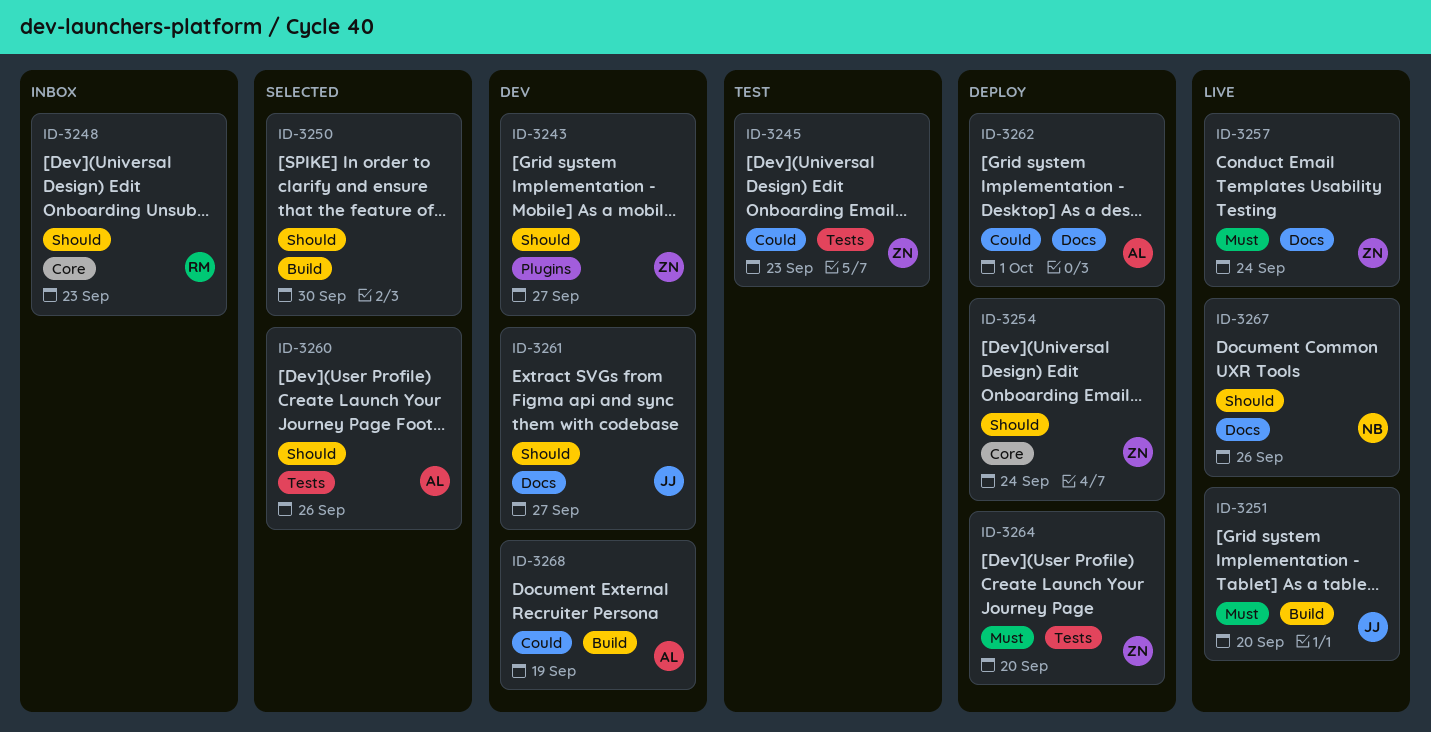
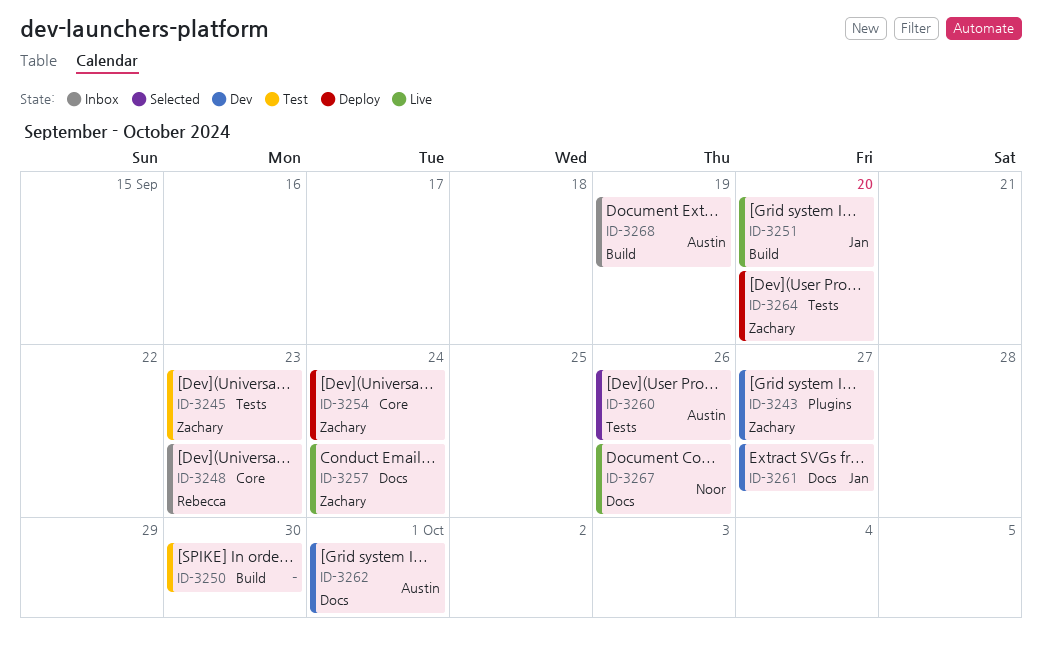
ID-3250, status: Selected -> Test
ID-3262, status: Deploy -> Dev
ID-3268, status: Dev -> Inbox

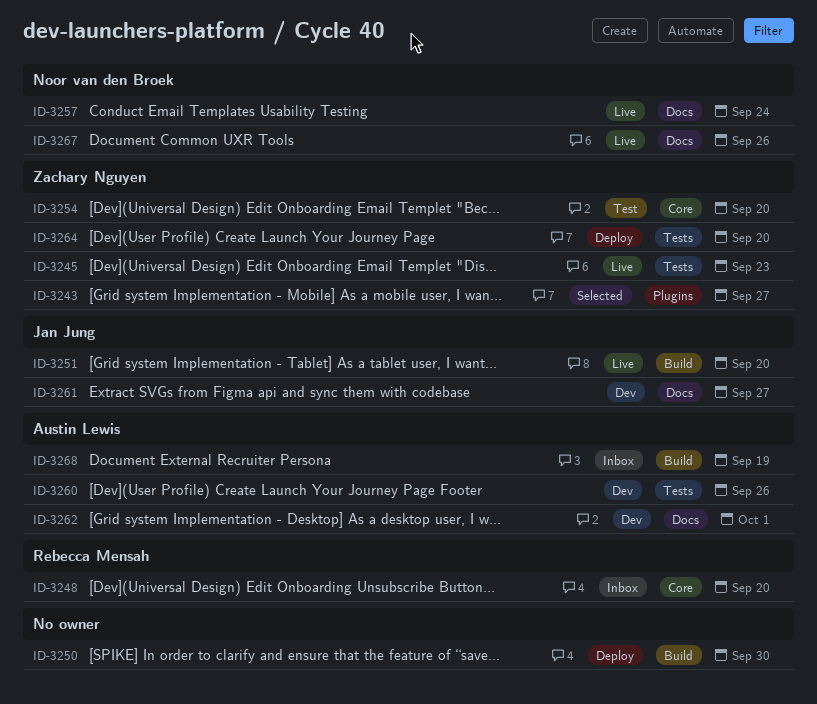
ID-3243, status: Dev -> Selected
ID-3245, status: Test -> Live
ID-3248, due: Sep 23 -> Sep 20
ID-3250, status: Test -> Deploy
ID-3254, status: Deploy -> Test
ID-3254, due: Sep 24 -> Sep 20
ID-3257, owner: Zachary Nguyen -> Noor van den Broek
ID-3260, status: Selected -> Dev

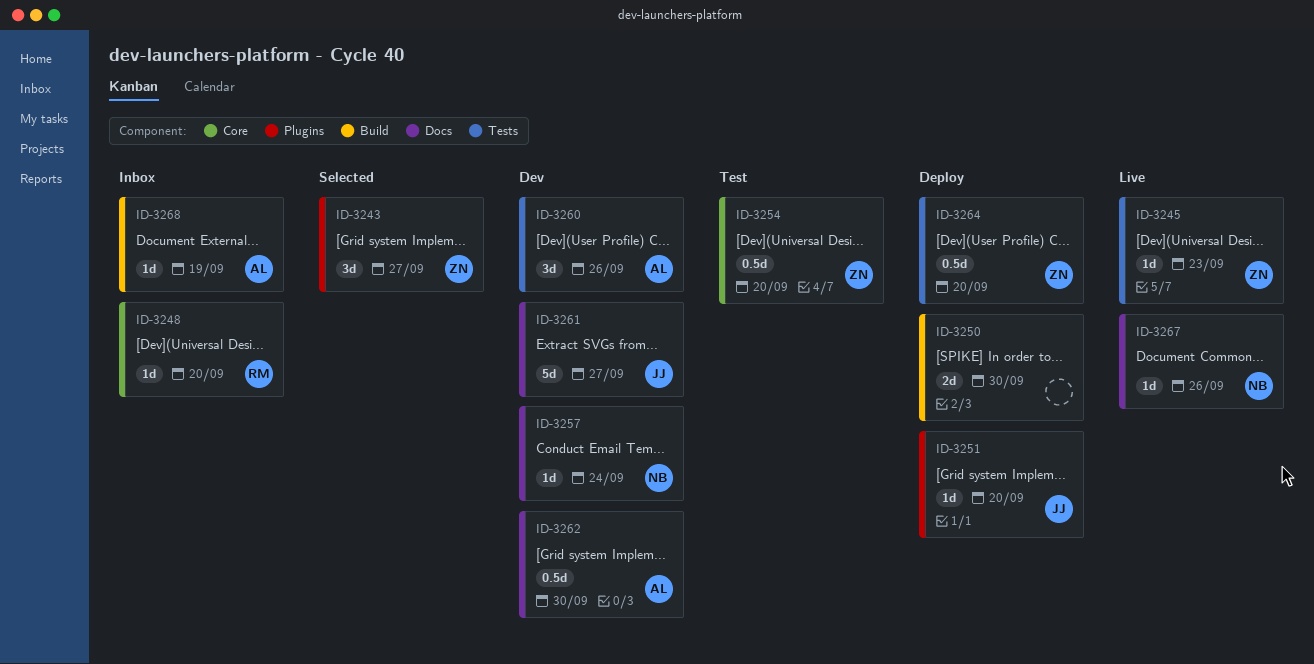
ID-3251, status: Live -> Deploy
ID-3251, label: Build -> Plugins
ID-3257, status: Live -> Dev
ID-3262, due: Oct 1 -> Sep 30

